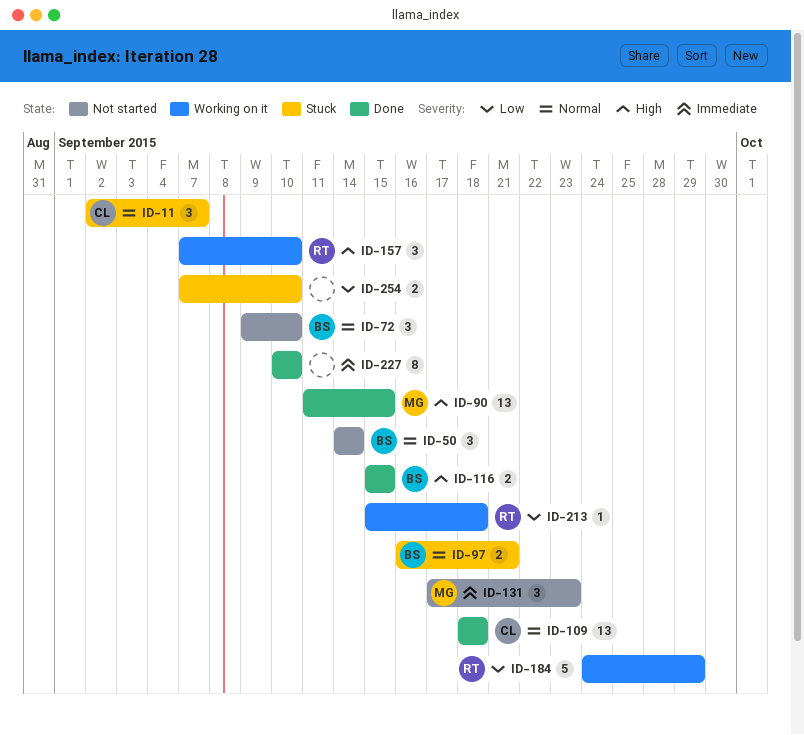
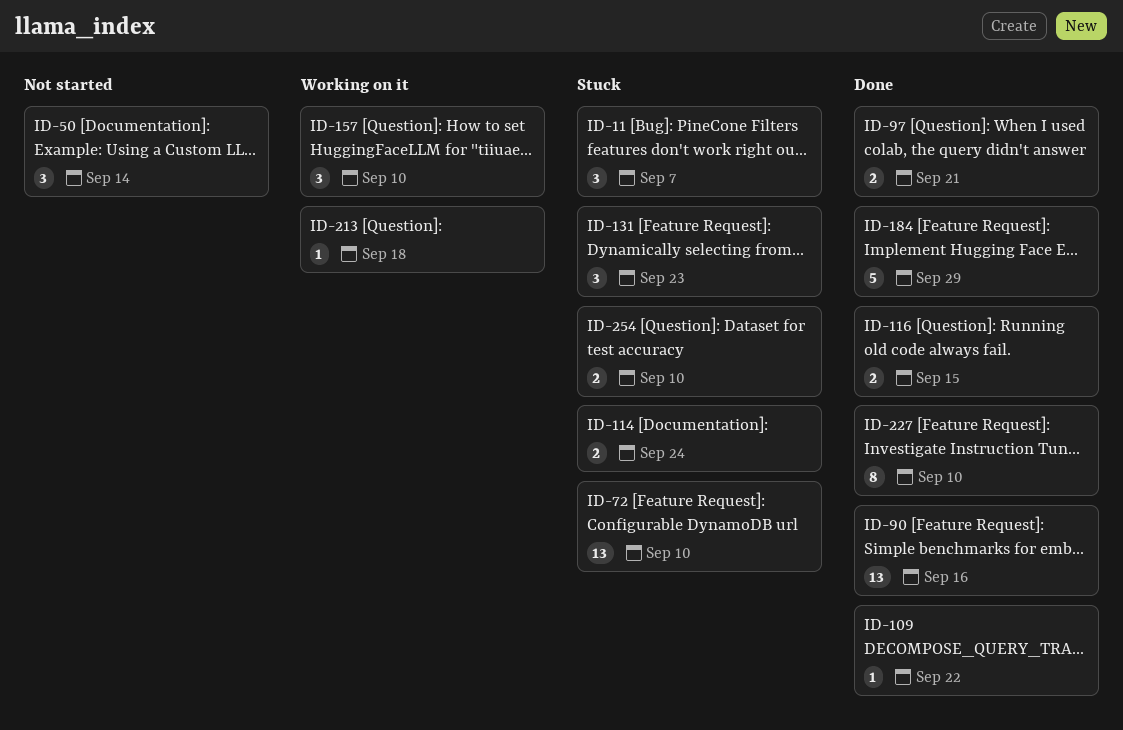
ID-72, status: Not started -> Stuck
ID-72, estimate: 3 -> 13
ID-90, due: Sep 15 -> Sep 16
ID-97, status: Stuck -> Done
ID-109, estimate: 13 -> 1
ID-109, due: Sep 18 -> Sep 22
ID-114: none -> present
ID-131, status: Not started -> Stuck
ID-184, status: Working on it -> Done

